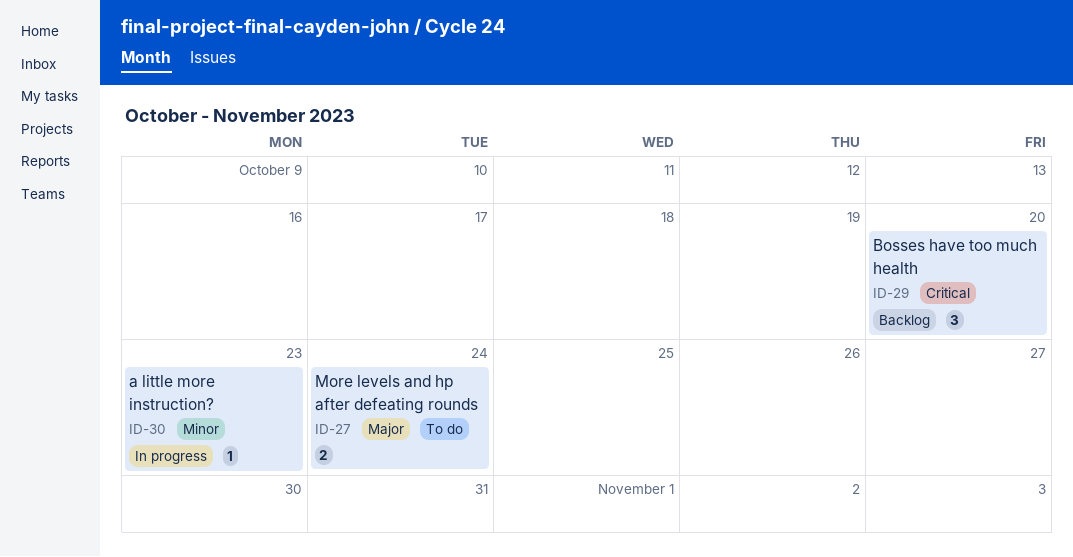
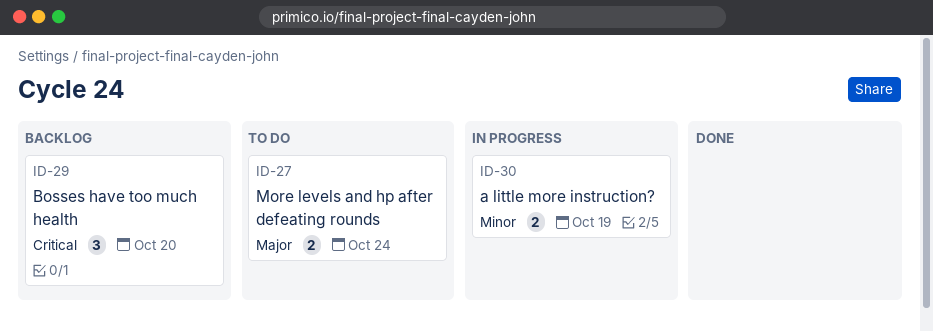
ID-30, estimate: 1 -> 2
ID-30, due: Oct 23 -> Oct 19

